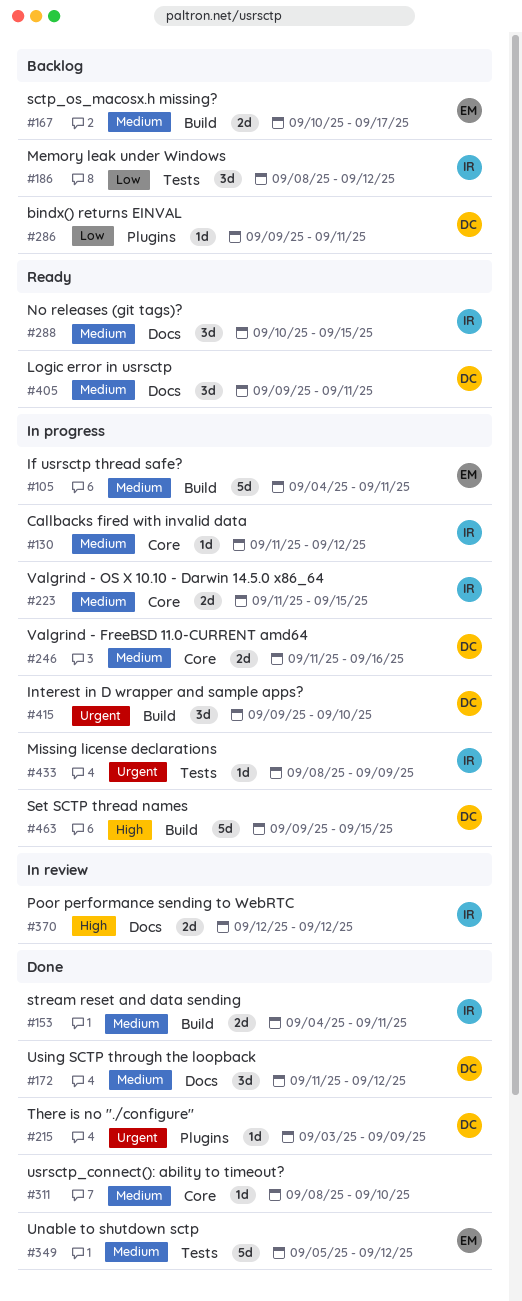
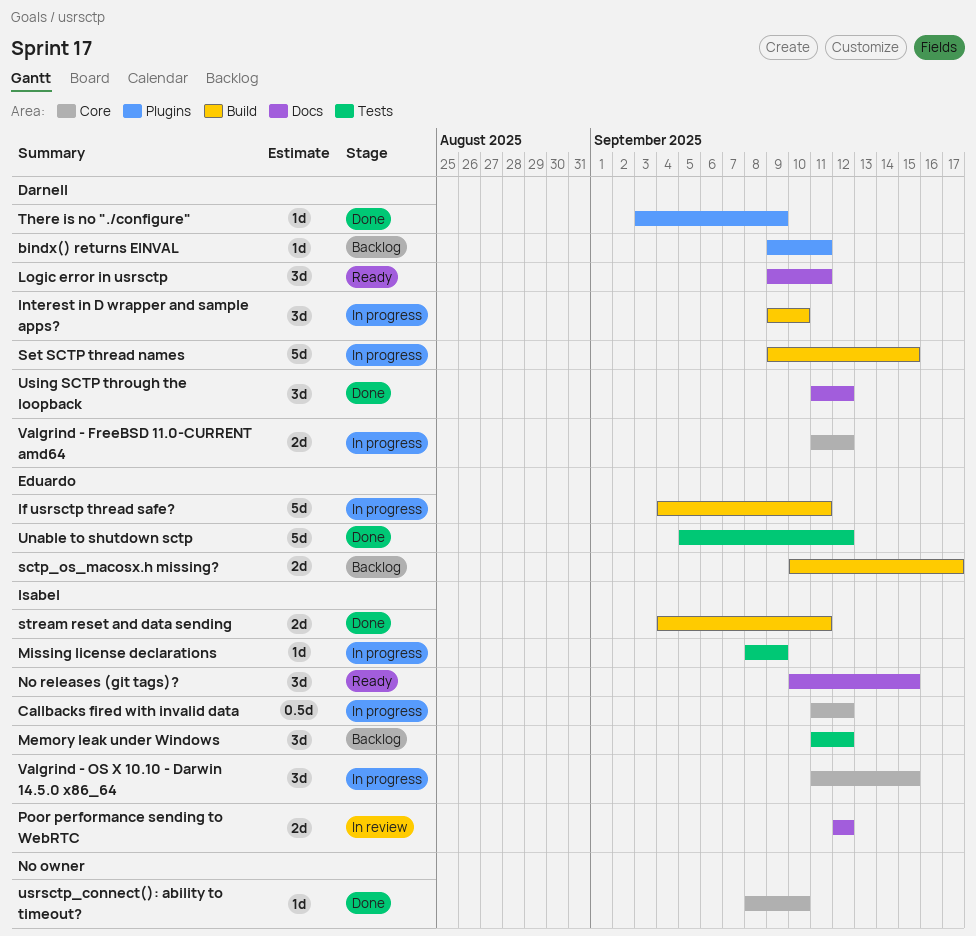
Callbacks fired with invalid data, estimate: 1d -> 0.5d
Memory leak under Windows, start: Sep 8 -> Sep 11
Valgrind - FreeBSD 11.0-CURRENT amd64, due: Sep 16 -> Sep 12
Valgrind - OS X 10.10 - Darwin 14.5.0 x86_64, estimate: 2d -> 3d

